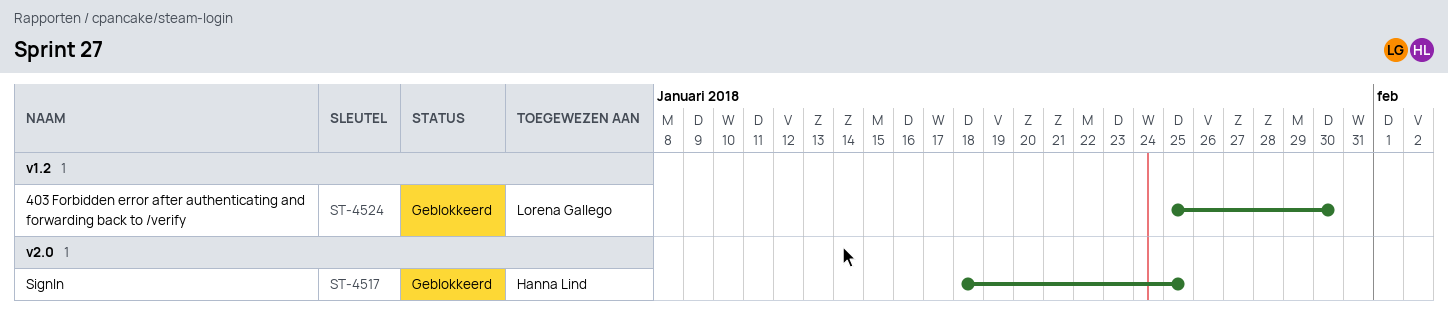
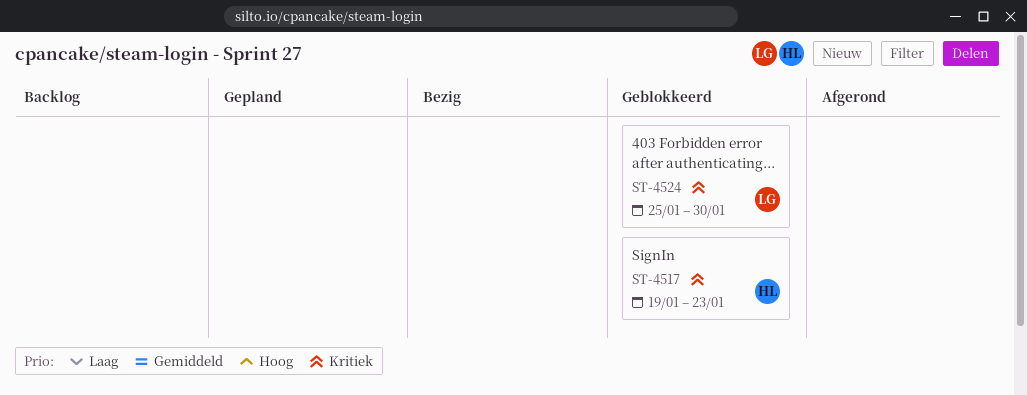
ST-4517, start: Jan 18 -> Jan 19
ST-4517, due: Jan 25 -> Jan 23

